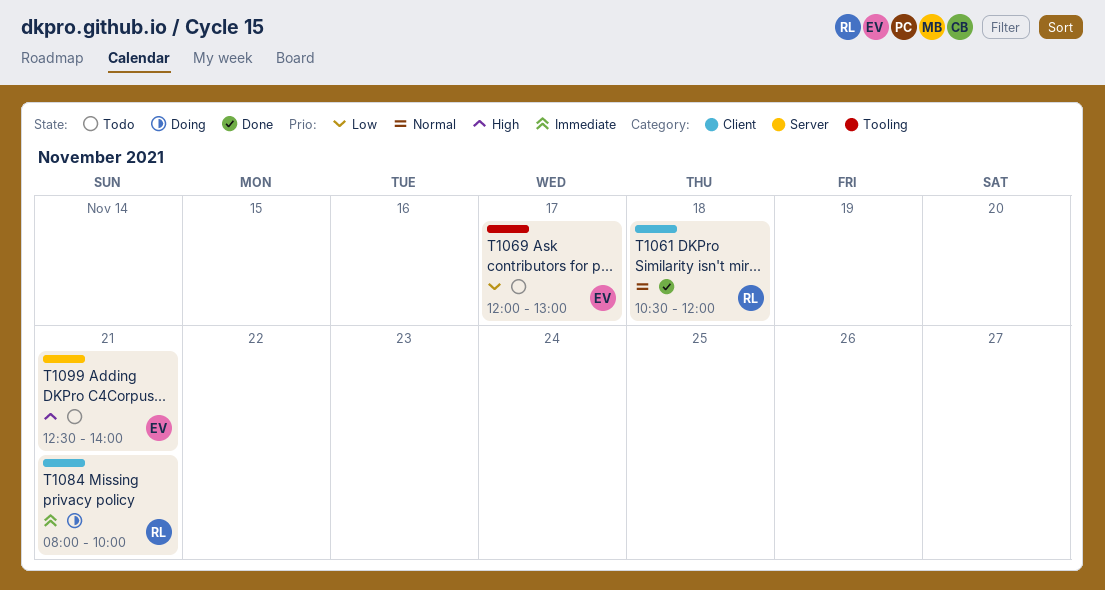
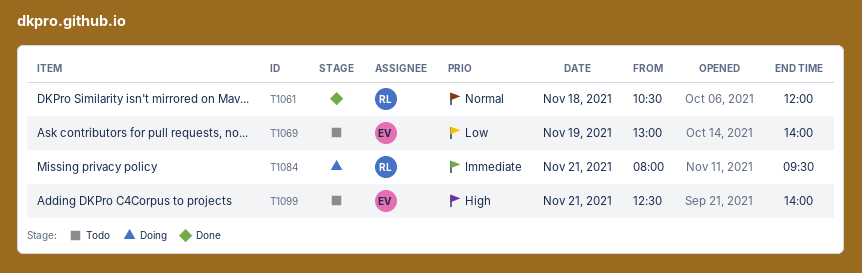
T1069, day: Nov 17 -> Nov 19
T1069, begins: 12:00 -> 13:00
T1069, ends: 13:00 -> 14:00
T1084, ends: 10:00 -> 09:30

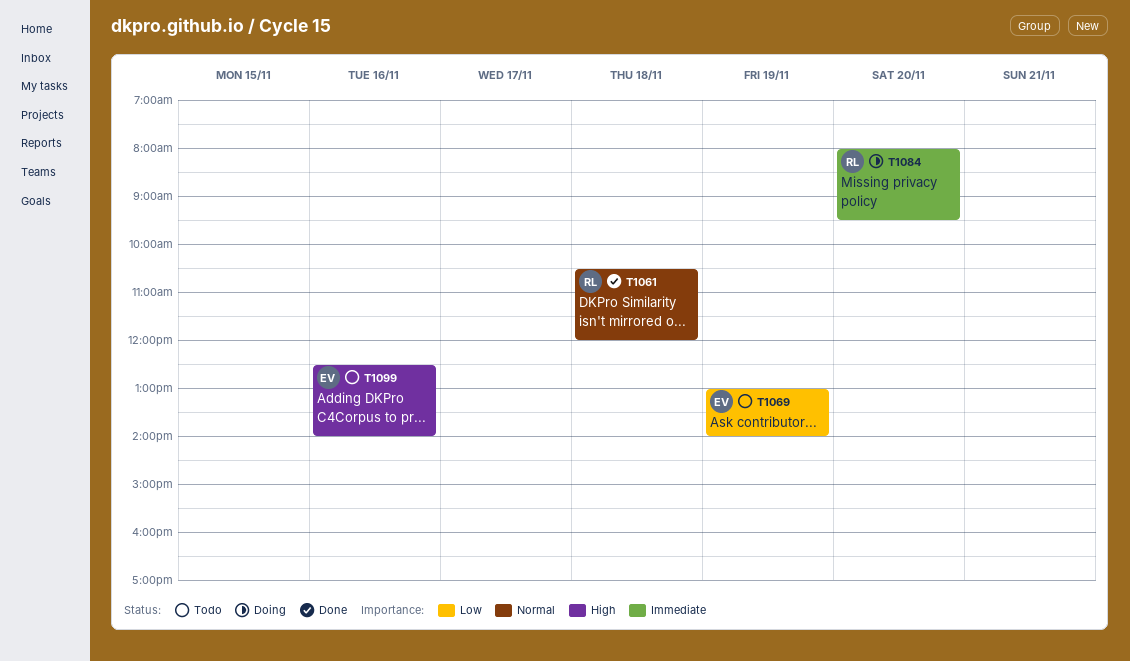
T1084, day: Nov 21 -> Nov 20
T1099, day: Nov 21 -> Nov 16

